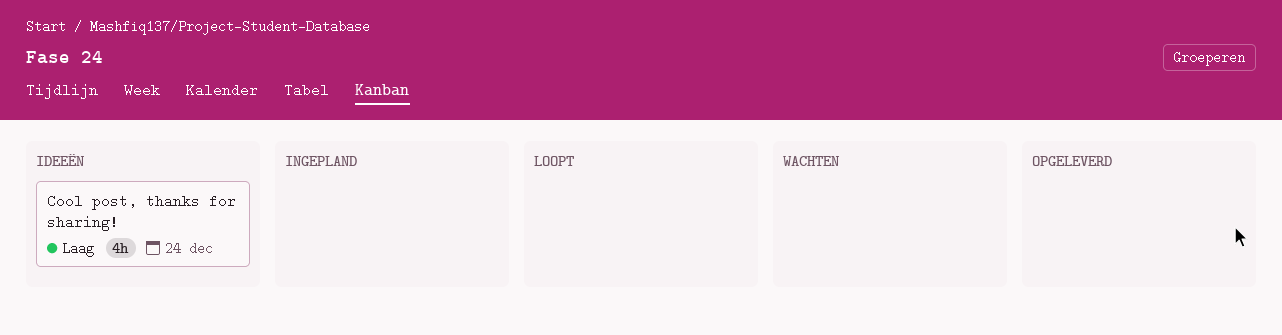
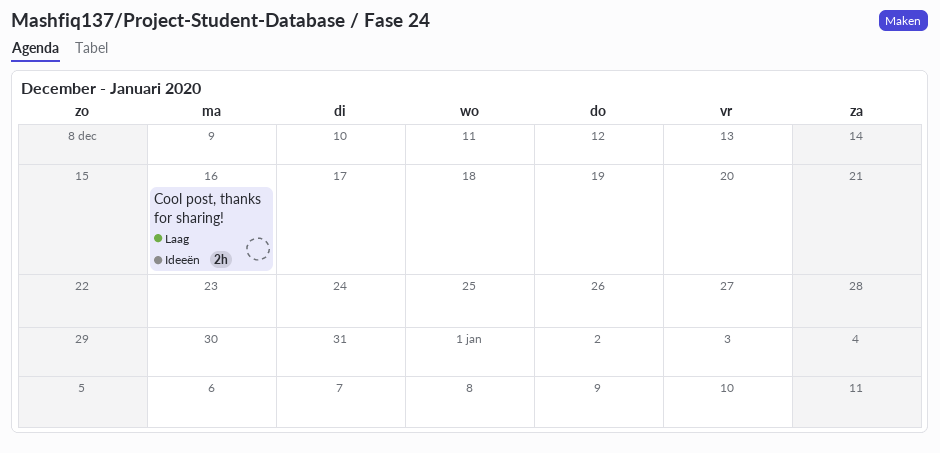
Cool post, thanks for sharing!, estimate: 4h -> 2h
Cool post, thanks for sharing!, due: Dec 24 -> Dec 16

